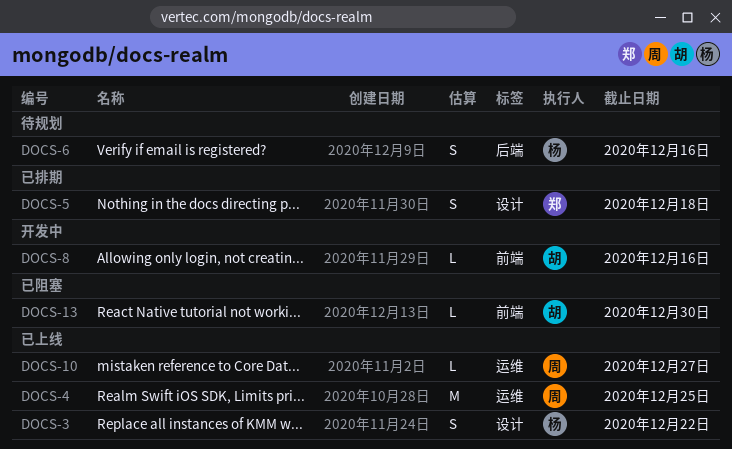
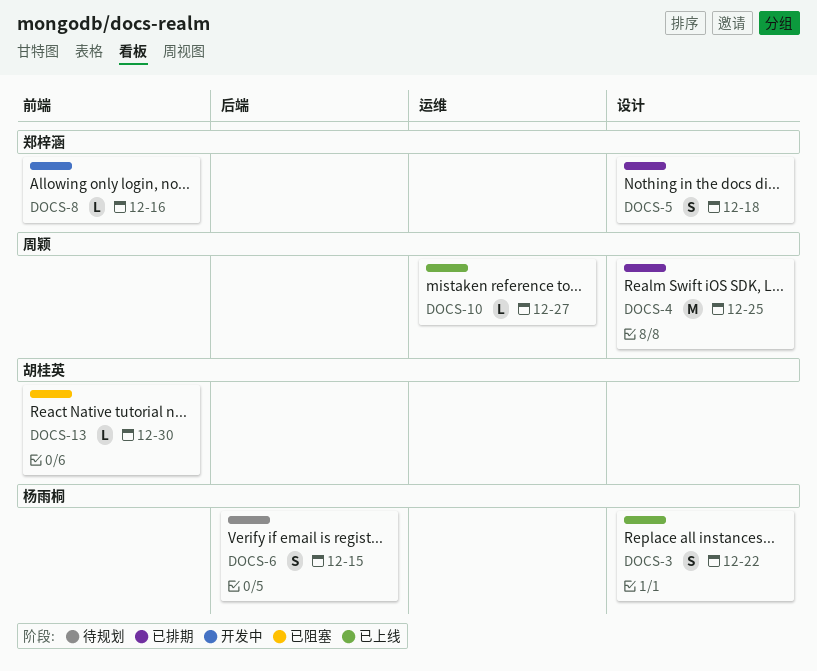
DOCS-4, status: 已上线 -> 已排期
DOCS-4, label: 运维 -> 设计
DOCS-6, due: Dec 16 -> Dec 15
DOCS-8, owner: 胡桂英 -> 郑梓涵

